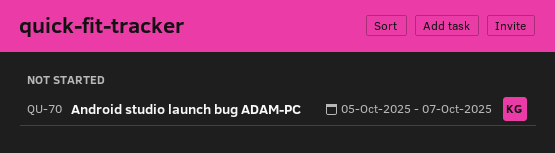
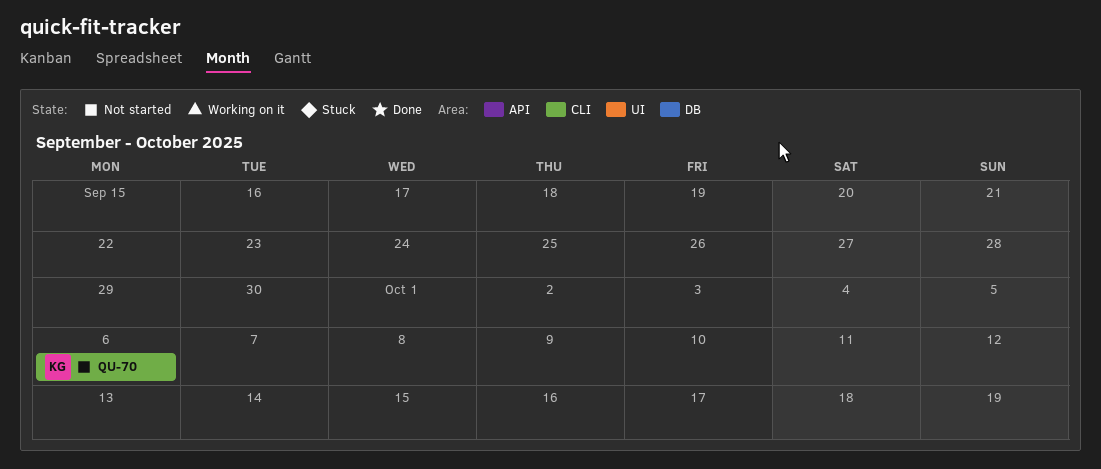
QU-70, start: Oct 5 -> Oct 6
QU-70, due: Oct 7 -> Oct 6

